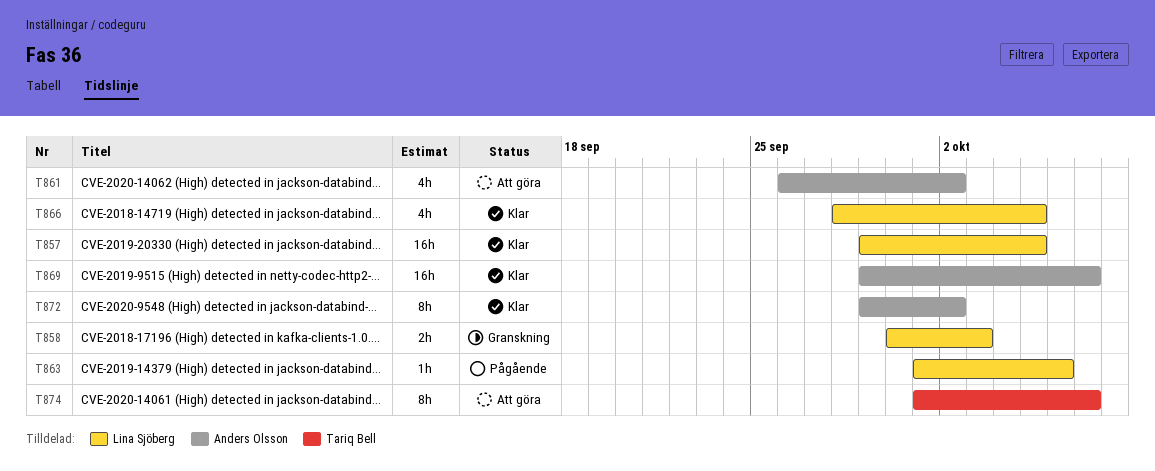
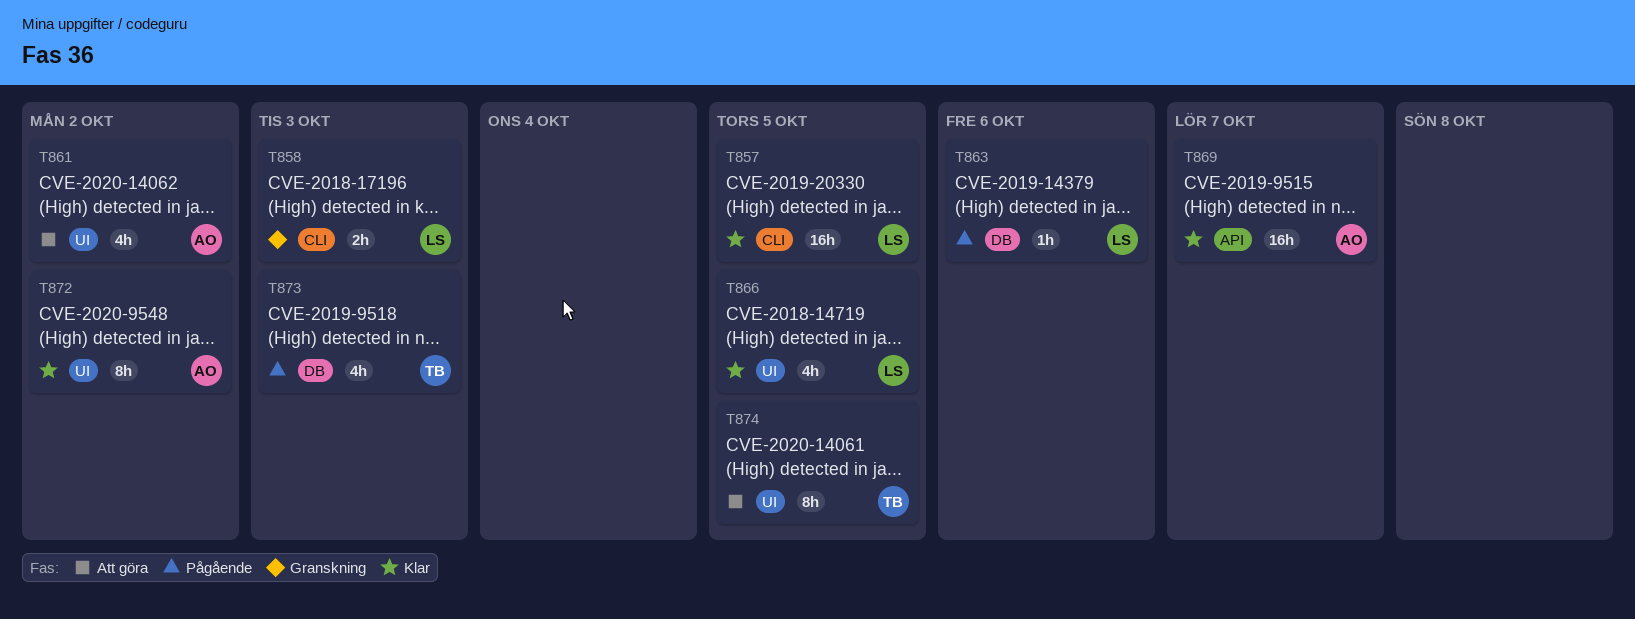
T873: none -> present
T874, due: Oct 7 -> Oct 5

